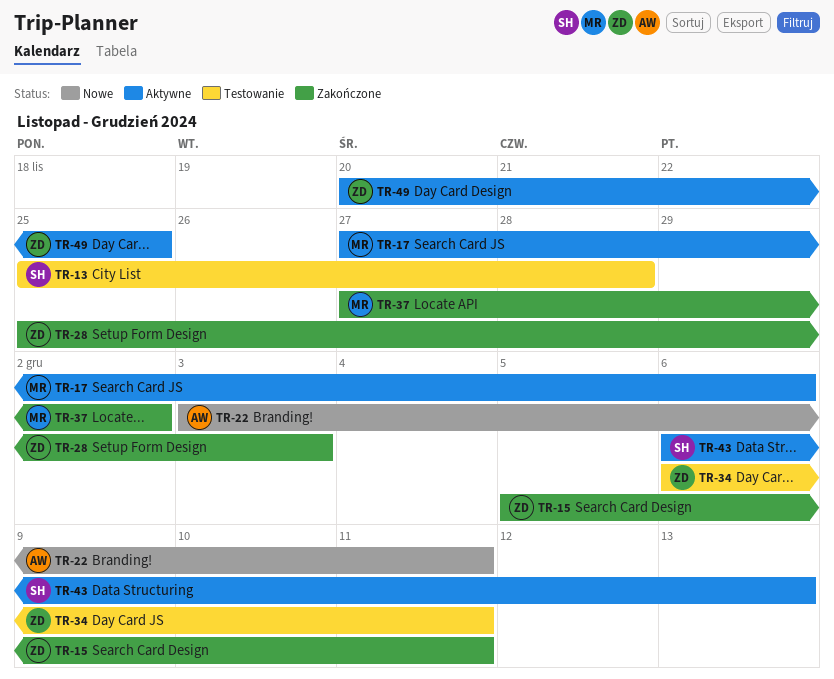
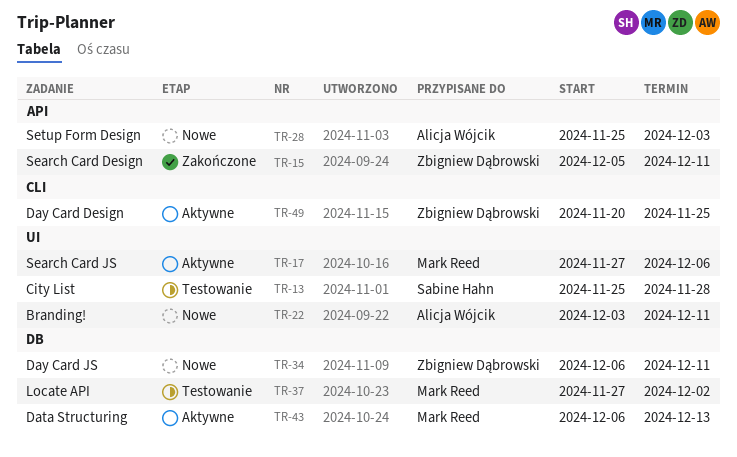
TR-28, status: Zakończone -> Nowe
TR-28, owner: Zbigniew Dąbrowski -> Alicja Wójcik
TR-34, status: Testowanie -> Nowe
TR-37, status: Zakończone -> Testowanie
TR-43, owner: Sabine Hahn -> Mark Reed

